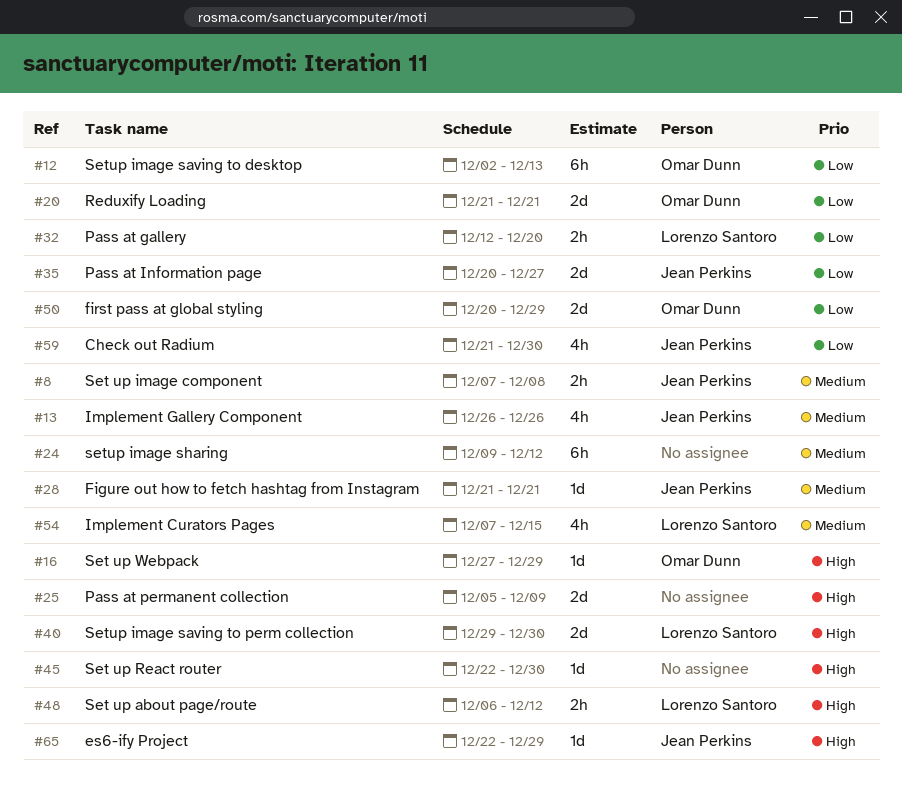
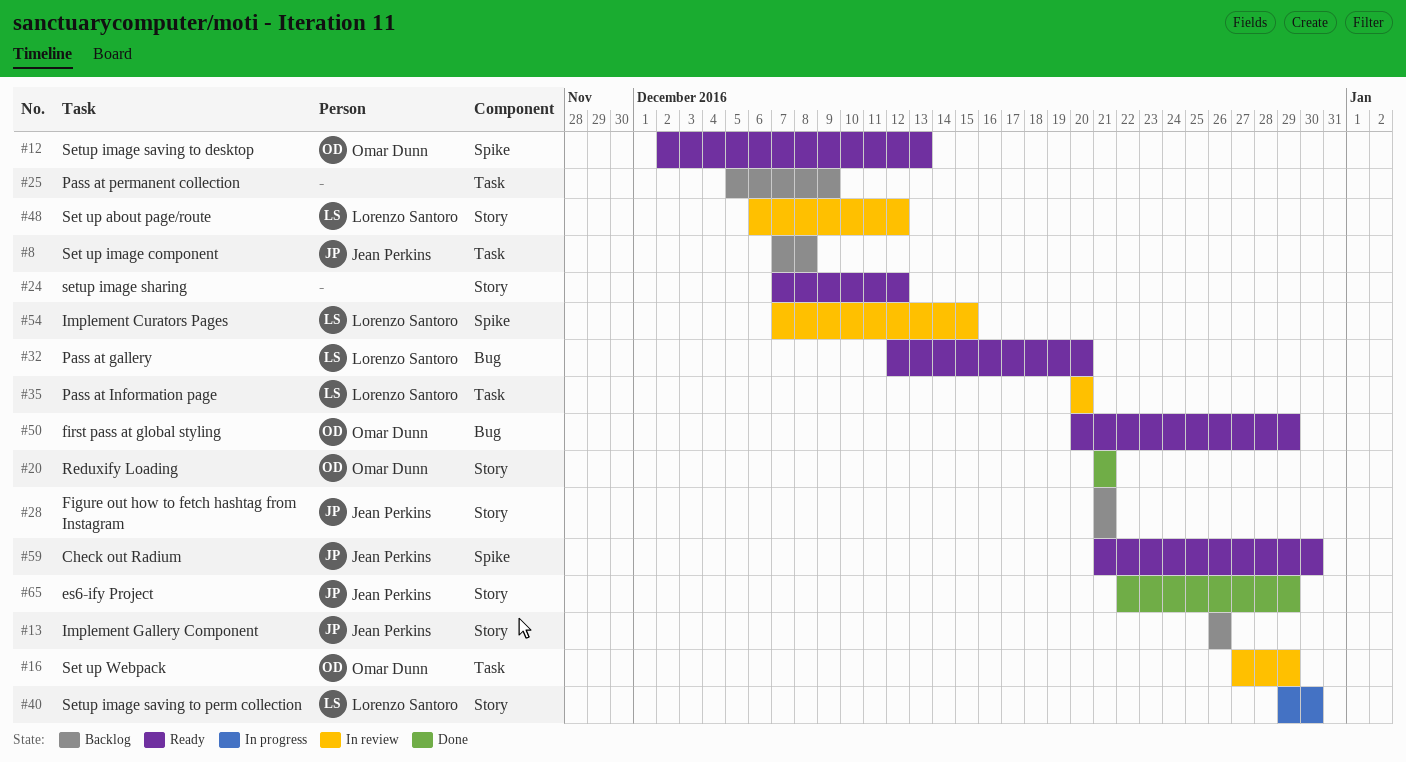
#24, start: Dec 9 -> Dec 7
#35, owner: Jean Perkins -> Lorenzo Santoro
#35, due: Dec 27 -> Dec 20
#45: present -> none

